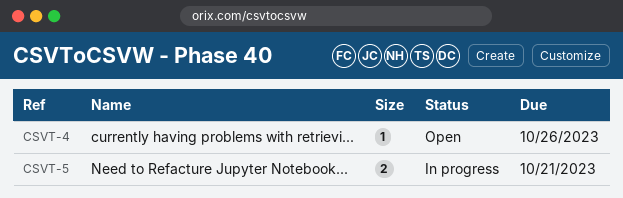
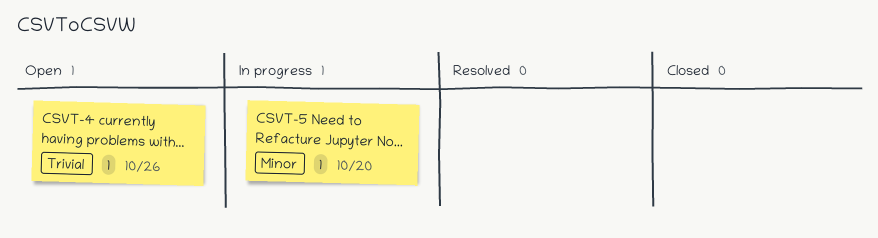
CSVT-5, estimate: 2 -> 1
CSVT-5, due: Oct 21 -> Oct 20

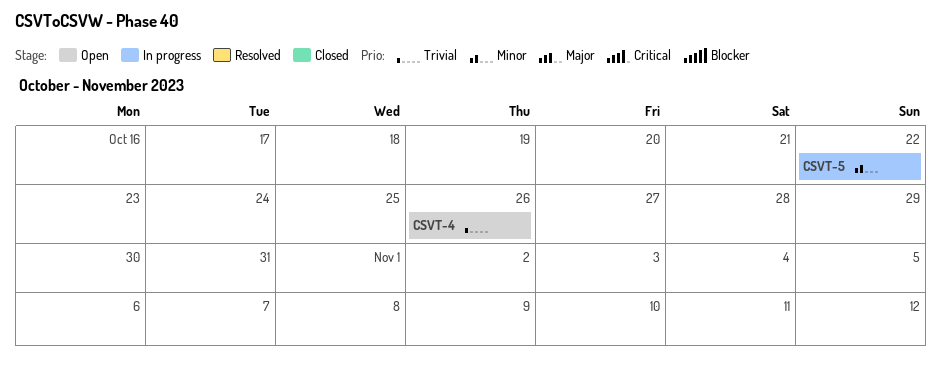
CSVT-5, due: Oct 20 -> Oct 22

